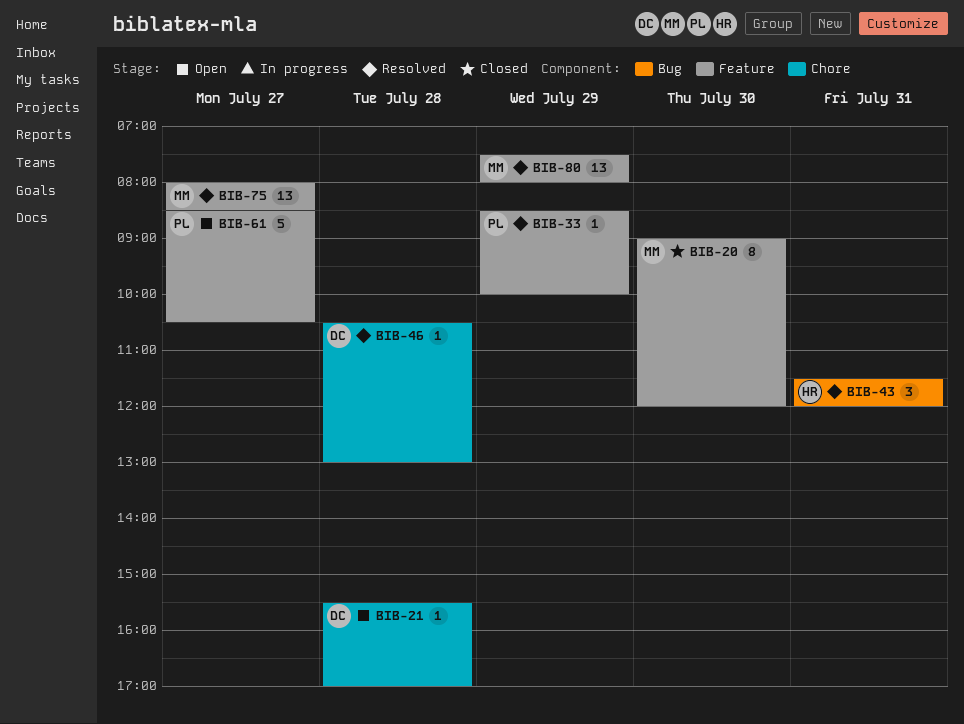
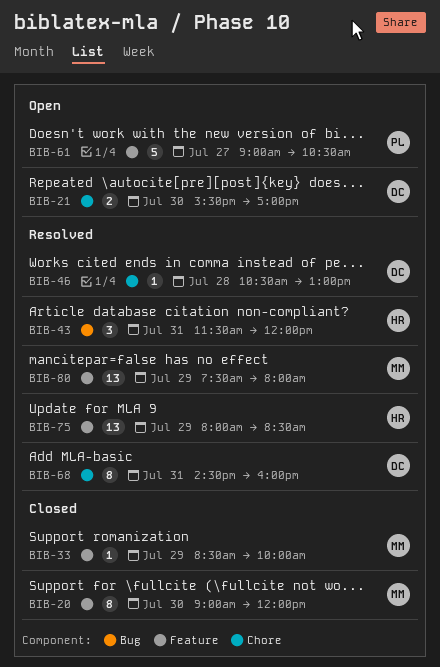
BIB-21, estimate: 1 -> 2
BIB-21, day: Jul 28 -> Jul 30
BIB-33, status: Resolved -> Closed
BIB-33, owner: PL -> MM
BIB-61, begins: 08:30 -> 09:00
BIB-68: none -> present
BIB-75, owner: MM -> HR
BIB-75, day: Jul 27 -> Jul 29

